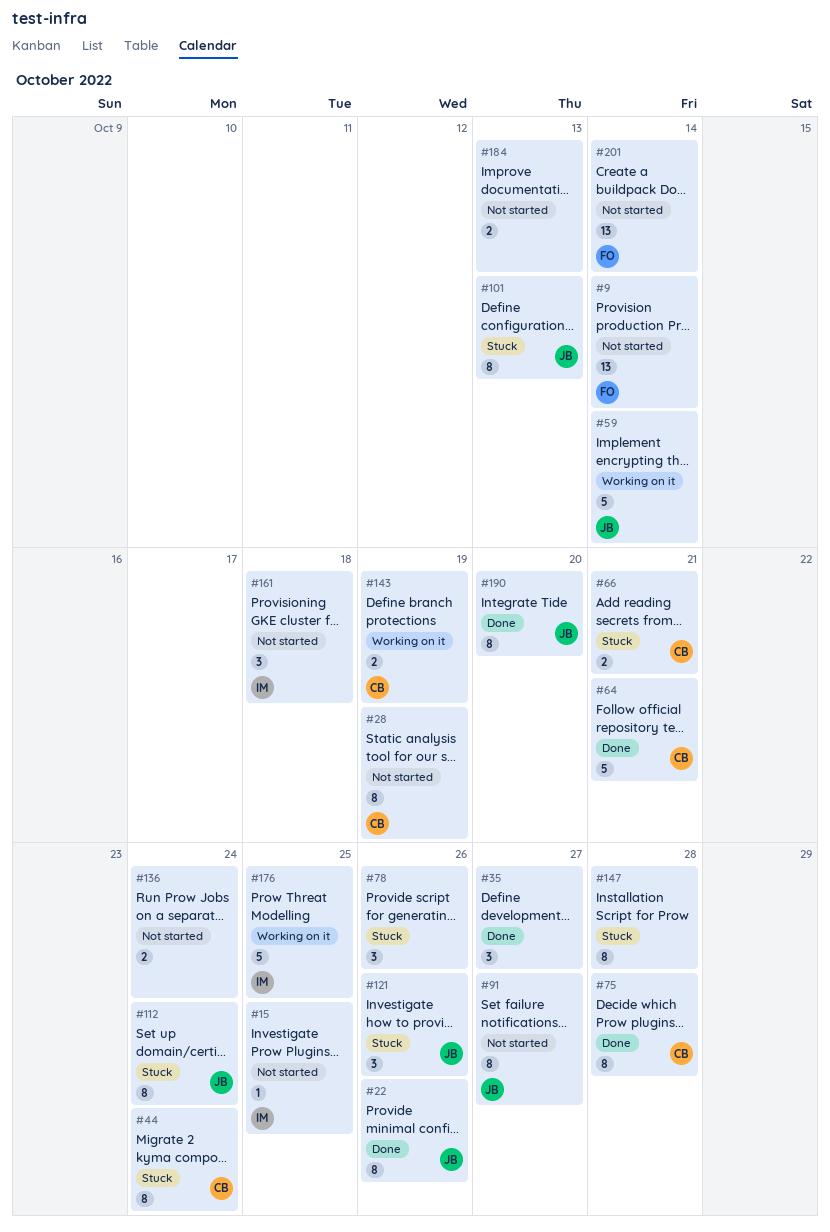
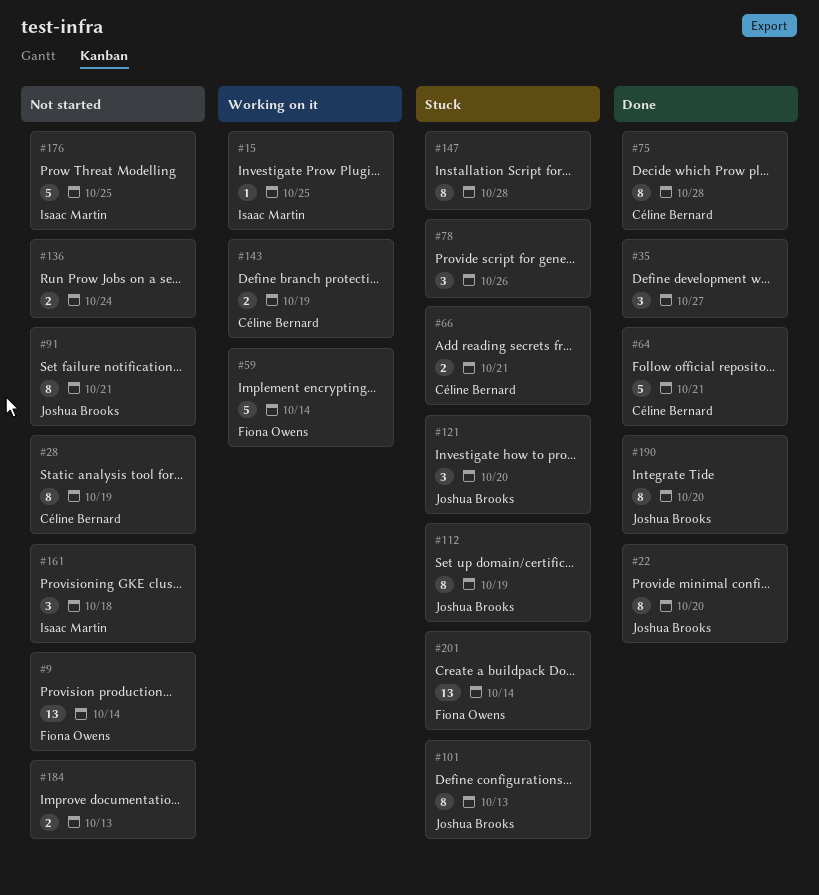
#15, status: Not started -> Working on it
#22, due: Oct 26 -> Oct 20
#44: present -> none
#59, owner: Joshua Brooks -> Fiona Owens
#91, due: Oct 27 -> Oct 21
#112, due: Oct 24 -> Oct 19
#121, due: Oct 26 -> Oct 20
#176, status: Working on it -> Not started
#201, status: Not started -> Stuck

